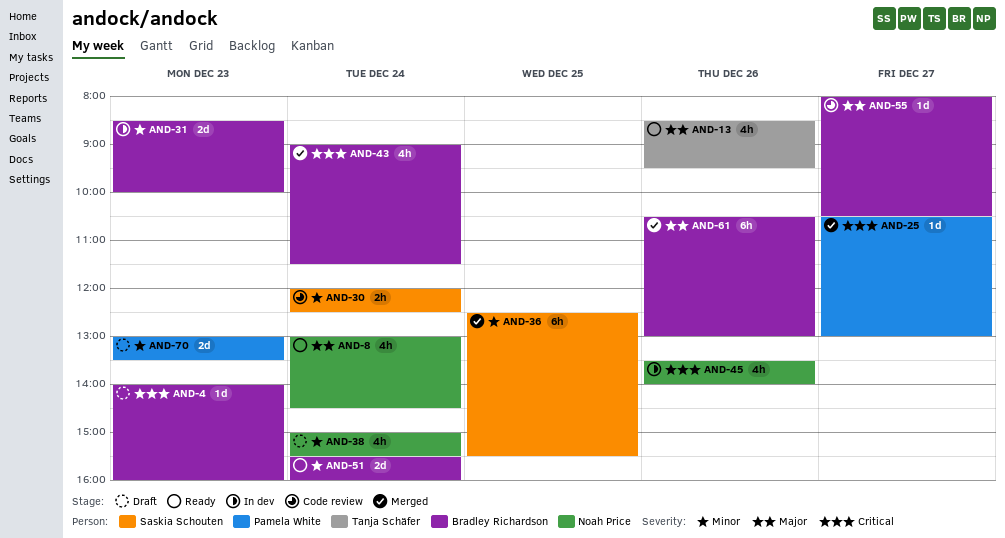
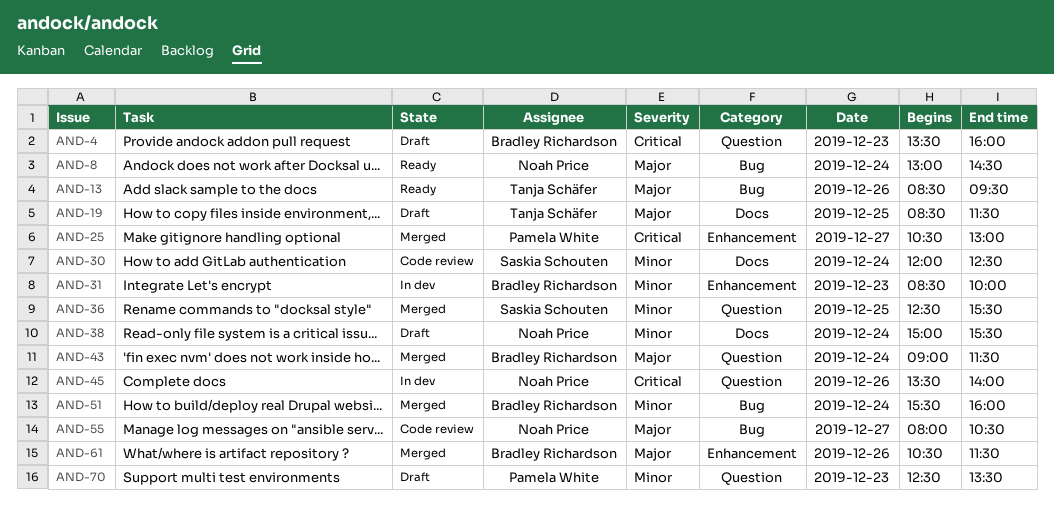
AND-4, begins: 14:00 -> 13:30
AND-19: none -> present
AND-43, priority: Critical -> Major
AND-51, status: Ready -> Merged
AND-55, owner: Bradley Richardson -> Noah Price
AND-61, ends: 13:00 -> 11:30
AND-70, begins: 13:00 -> 12:30

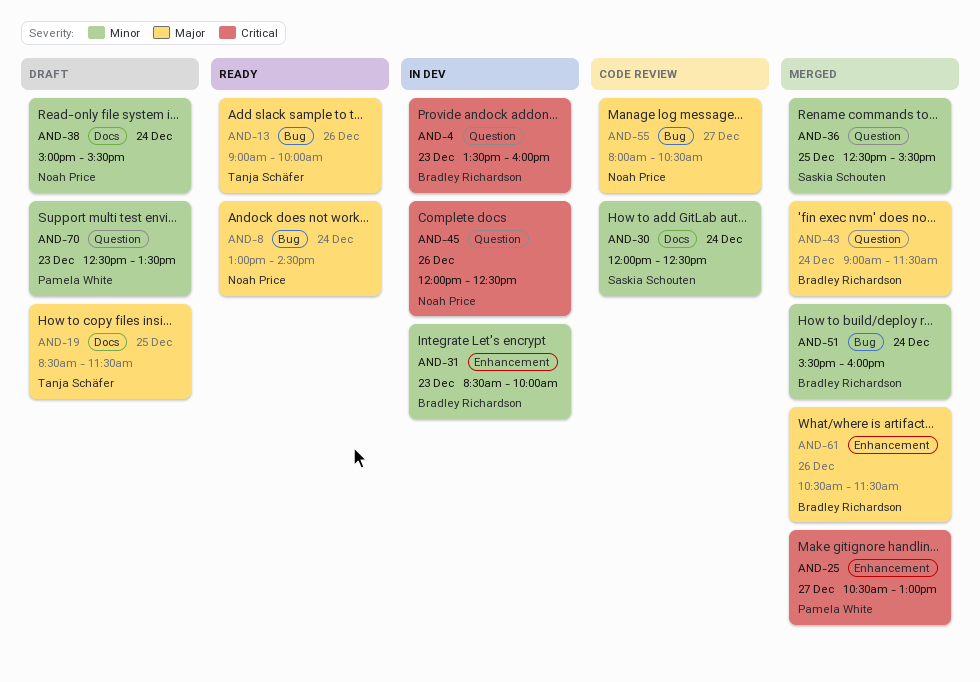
AND-4, status: Draft -> In dev
AND-13, begins: 08:30 -> 09:00
AND-13, ends: 09:30 -> 10:00
AND-45, begins: 13:30 -> 12:00
AND-45, ends: 14:00 -> 12:30

